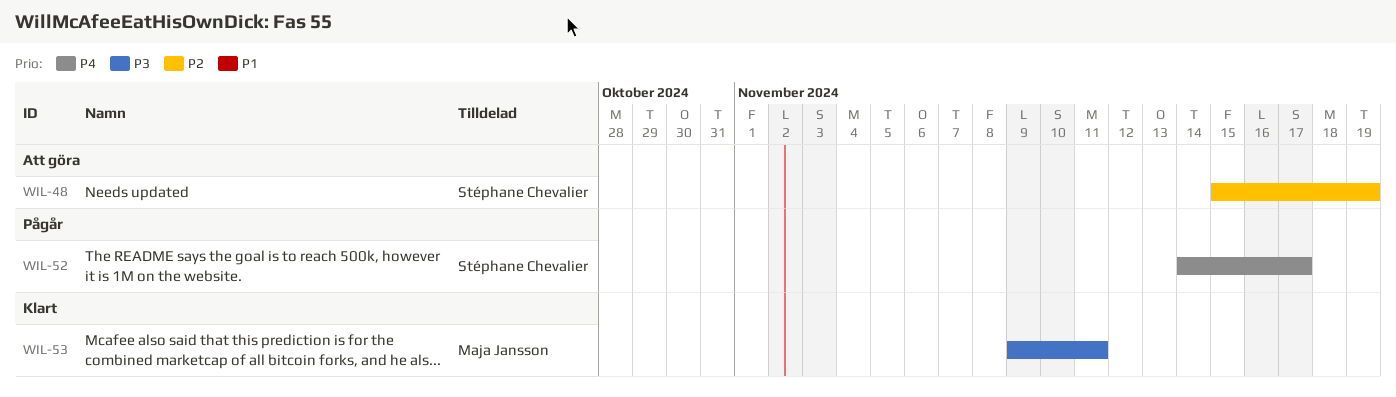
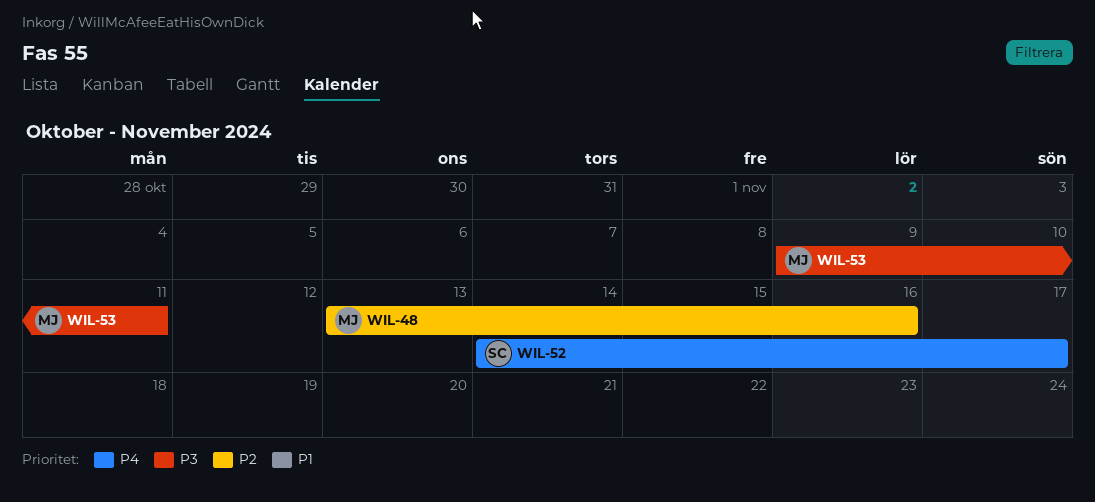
WIL-48, owner: Stéphane Chevalier -> Maja Jansson
WIL-48, start: Nov 15 -> Nov 13
WIL-48, due: Nov 19 -> Nov 16

